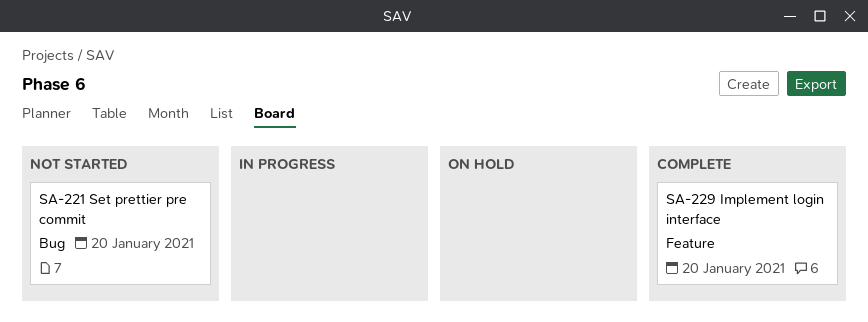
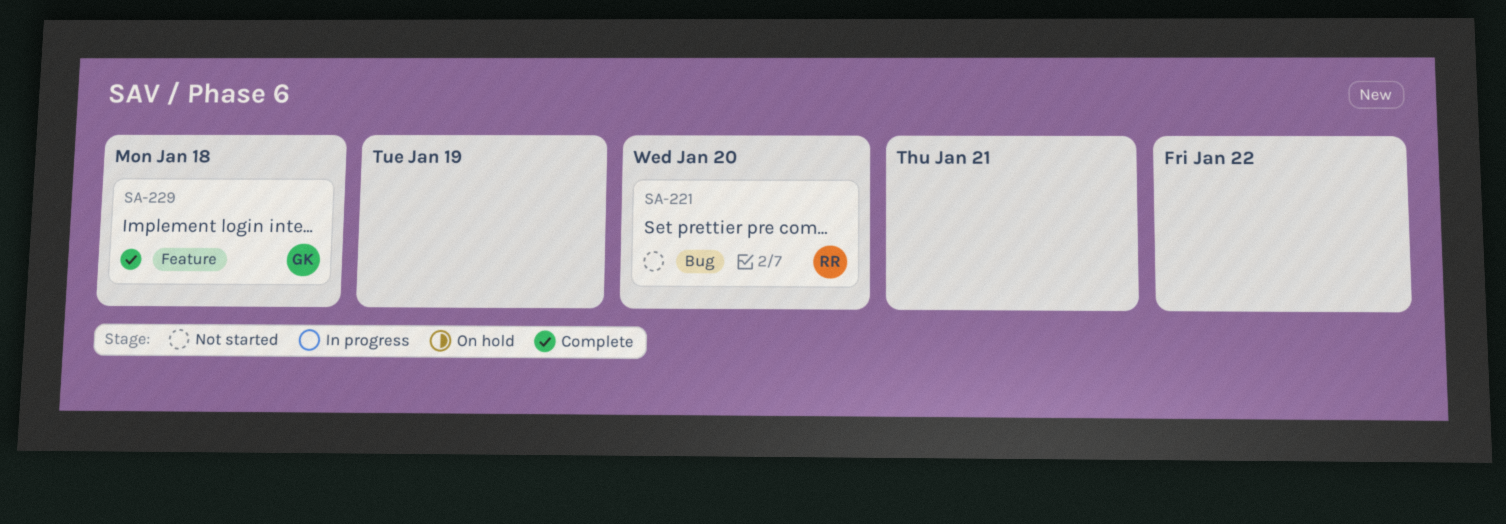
SA-229, due: Jan 20 -> Jan 18

